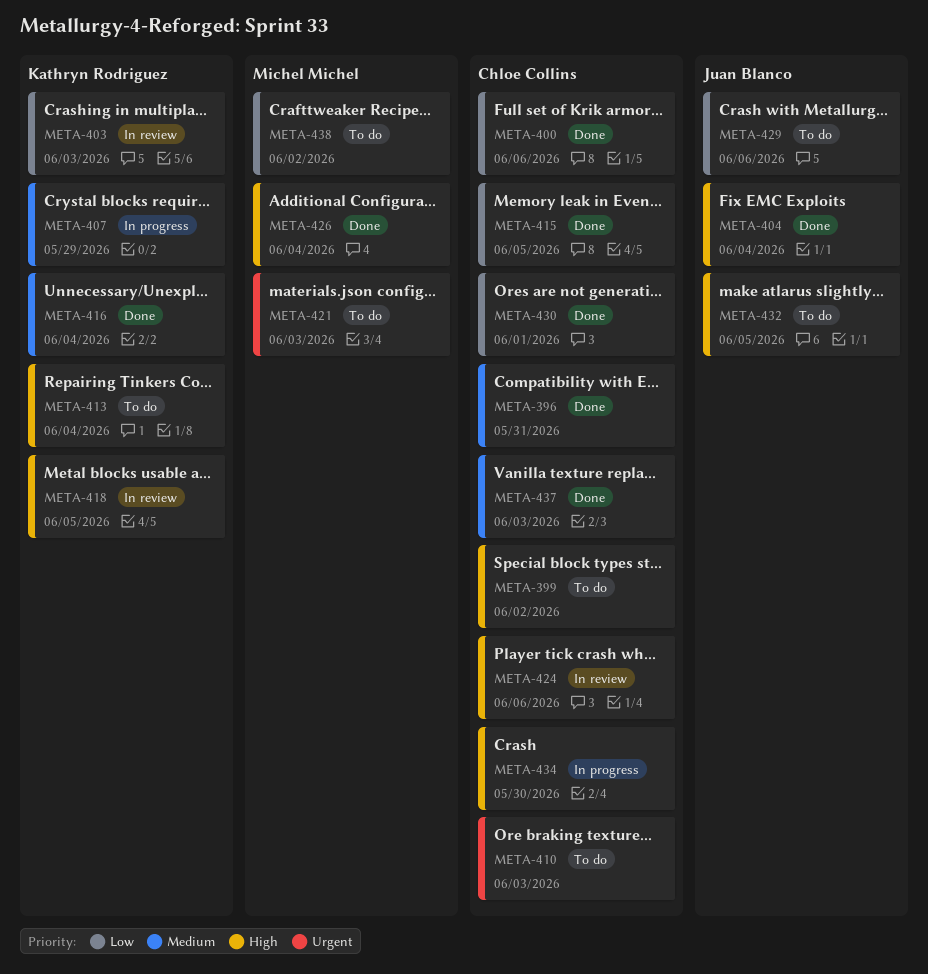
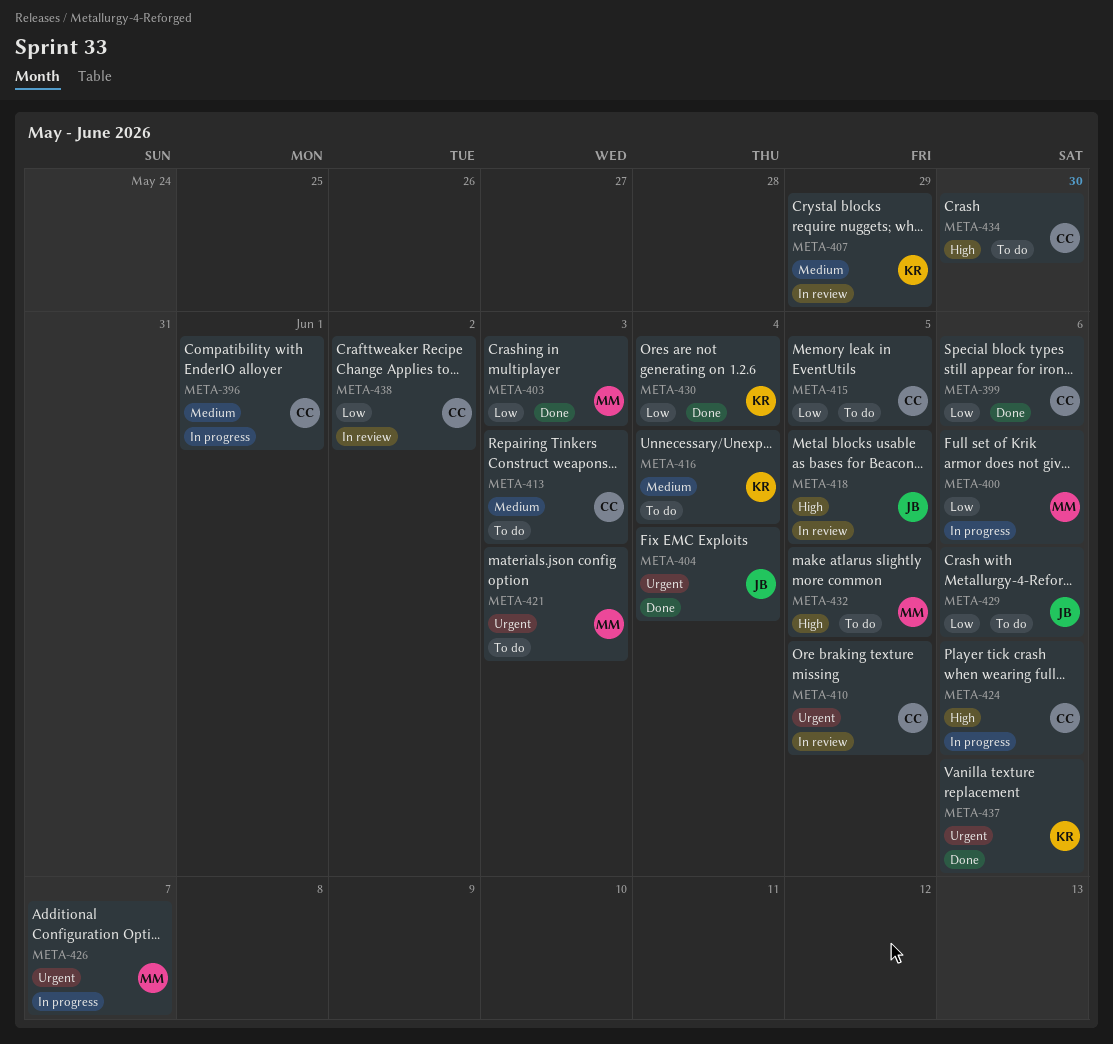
META-396, status: Done -> In progress
META-396, due: May 31 -> Jun 1
META-399, status: To do -> Done
META-399, priority: High -> Low
META-399, due: Jun 2 -> Jun 6
META-400, status: Done -> In progress
META-400, owner: Chloe Collins -> Michel Michel
META-403, status: In review -> Done
META-403, owner: Kathryn Rodriguez -> Michel Michel
META-404, priority: High -> Urgent
META-407, status: In progress -> In review
META-410, status: To do -> In review
META-410, due: Jun 3 -> Jun 5
META-413, owner: Kathryn Rodriguez -> Chloe Collins
META-413, priority: High -> Medium
META-413, due: Jun 4 -> Jun 3
META-415, status: Done -> To do
META-416, status: Done -> To do
META-418, owner: Kathryn Rodriguez -> Juan Blanco
META-424, status: In review -> In progress
META-426, status: Done -> In progress
META-426, priority: High -> Urgent
META-426, due: Jun 4 -> Jun 7
META-430, owner: Chloe Collins -> Kathryn Rodriguez
META-430, due: Jun 1 -> Jun 4
META-432, owner: Juan Blanco -> Michel Michel
META-434, status: In progress -> To do
META-437, owner: Chloe Collins -> Kathryn Rodriguez
META-437, priority: Medium -> Urgent
META-437, due: Jun 3 -> Jun 6
META-438, status: To do -> In review
META-438, owner: Michel Michel -> Chloe Collins

